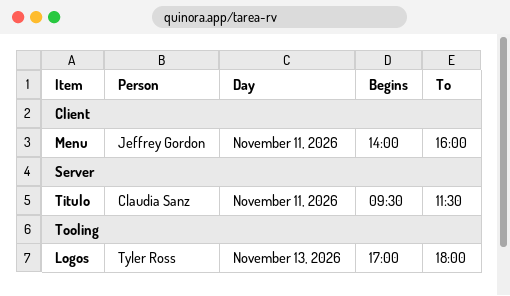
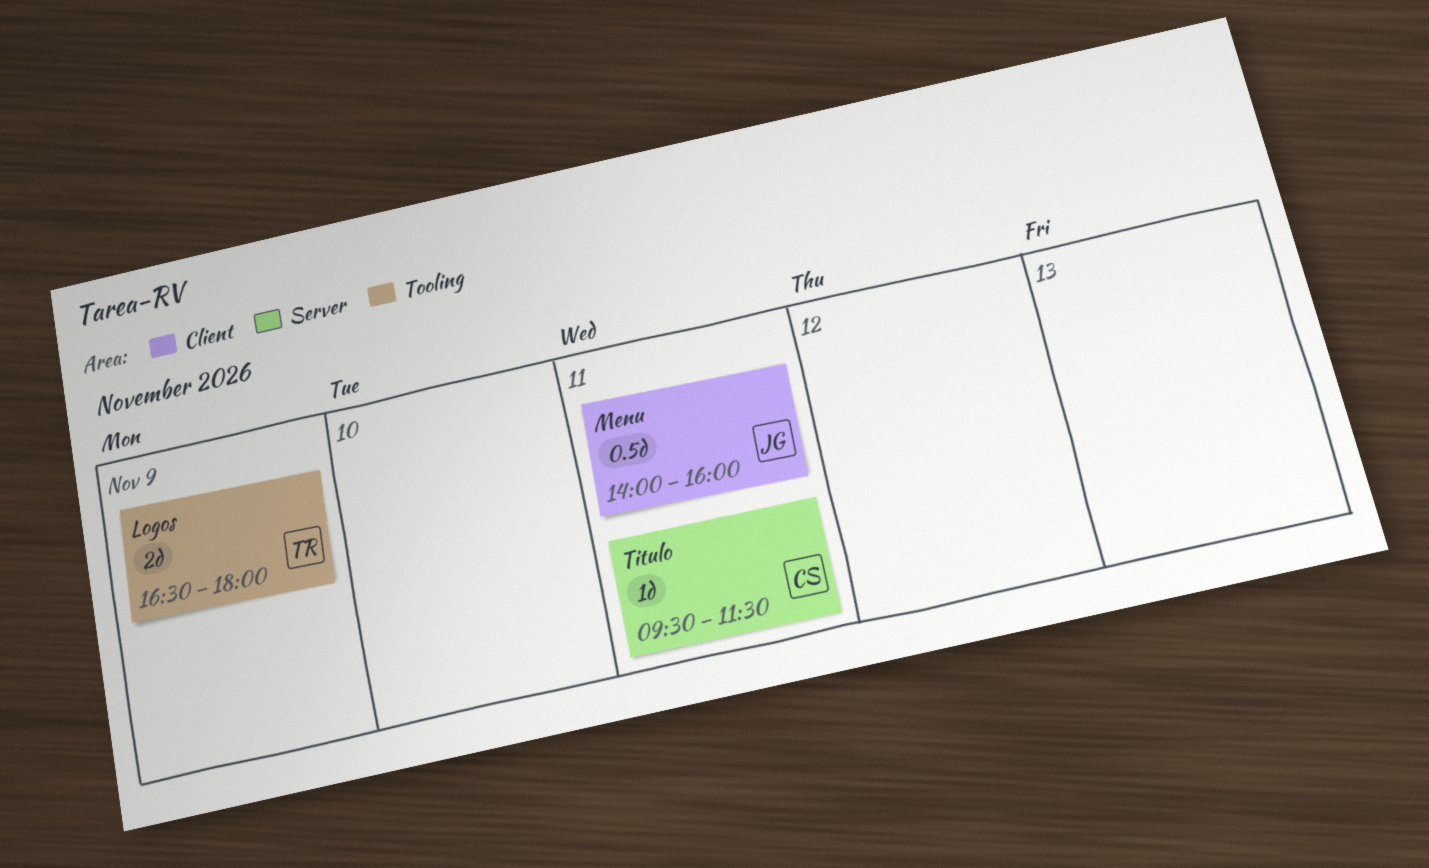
Logos, day: Nov 13 -> Nov 9
Logos, begins: 17:00 -> 16:30

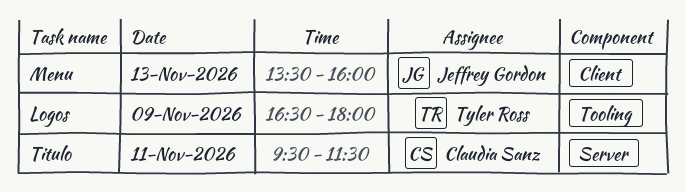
Menu, day: Nov 11 -> Nov 13
Menu, begins: 14:00 -> 13:30

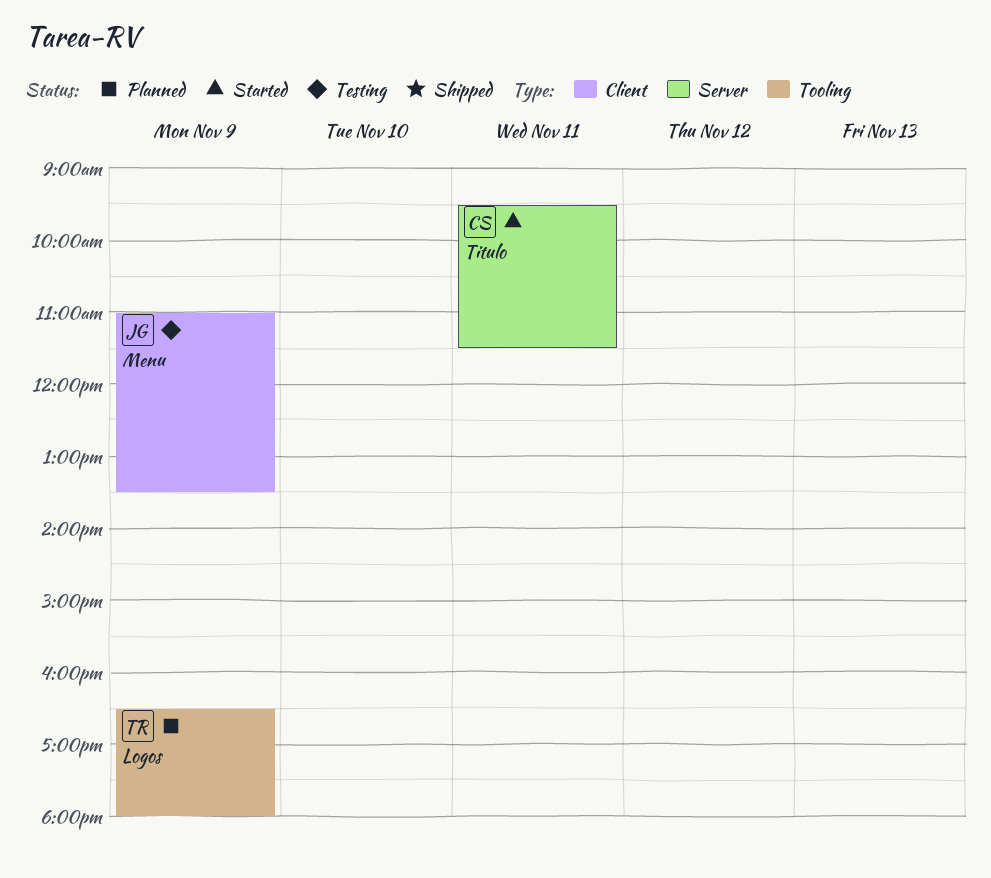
Menu, day: Nov 13 -> Nov 9
Menu, begins: 13:30 -> 11:00
Menu, ends: 16:00 -> 13:30

